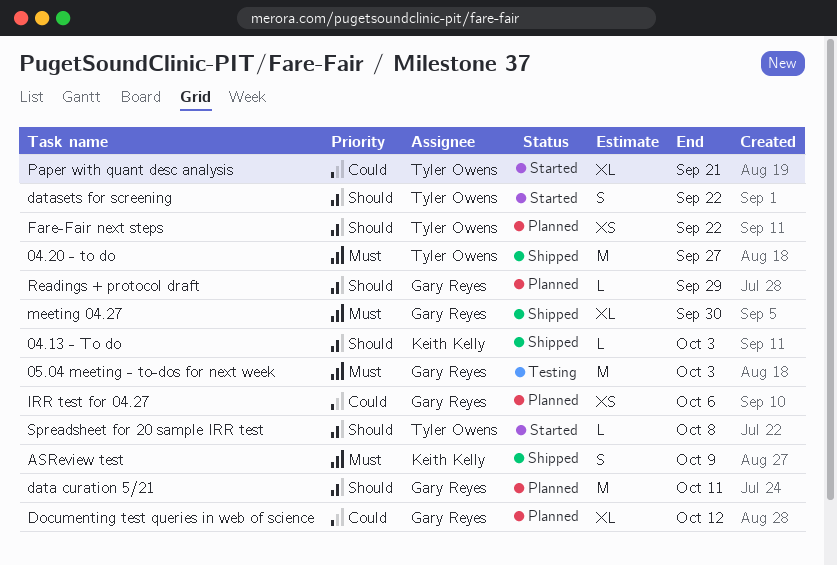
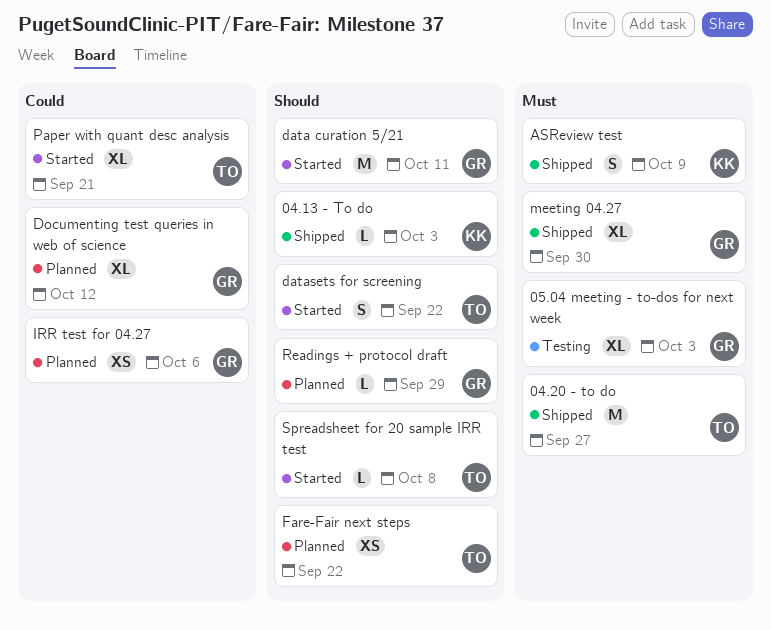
05.04 meeting - to-dos for next week, estimate: M -> XL
data curation 5/21, status: Planned -> Started

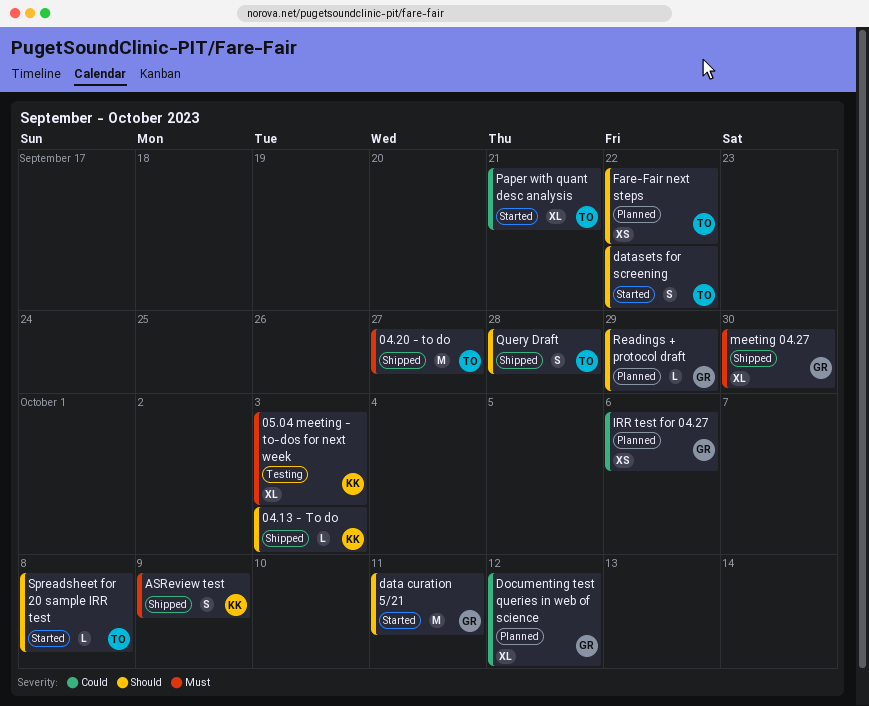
05.04 meeting - to-dos for next week, owner: GR -> KK
Query Draft: none -> present

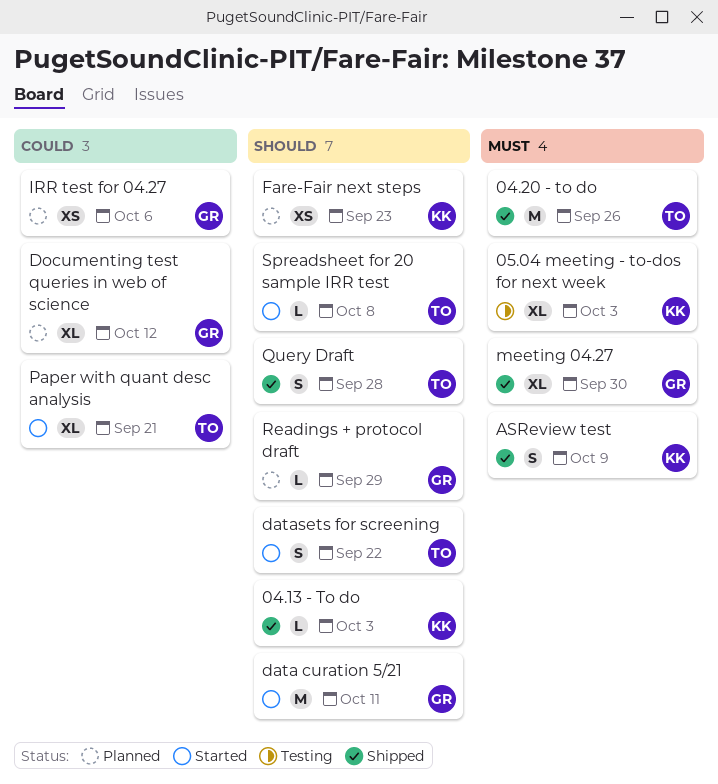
04.20 - to do, due: Sep 27 -> Sep 26
Fare-Fair next steps, owner: TO -> KK
Fare-Fair next steps, due: Sep 22 -> Sep 23

